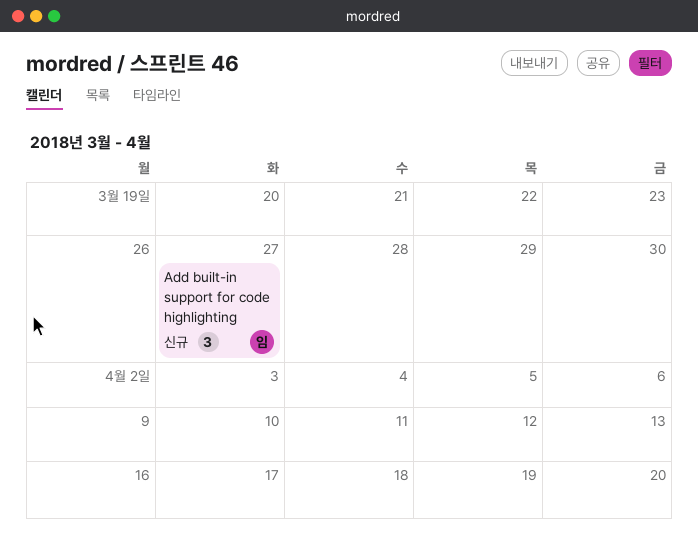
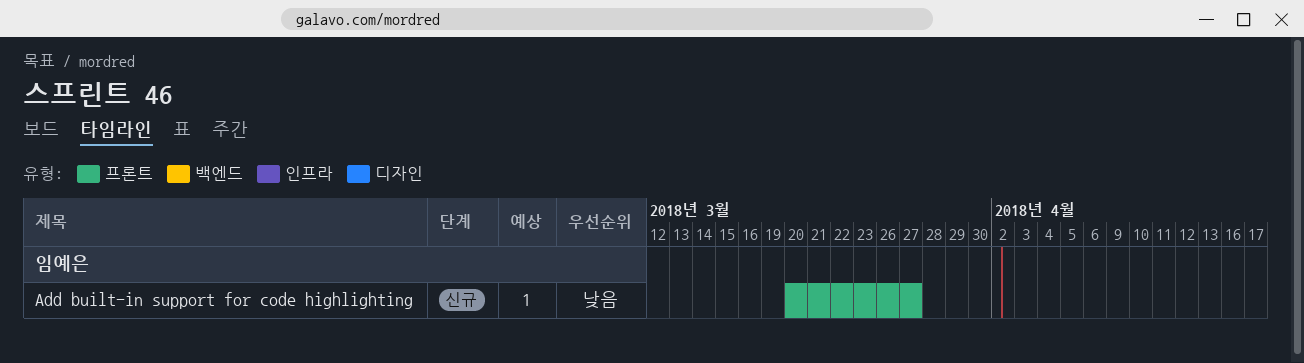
Add built-in support for code highlighting, estimate: 3 -> 1

